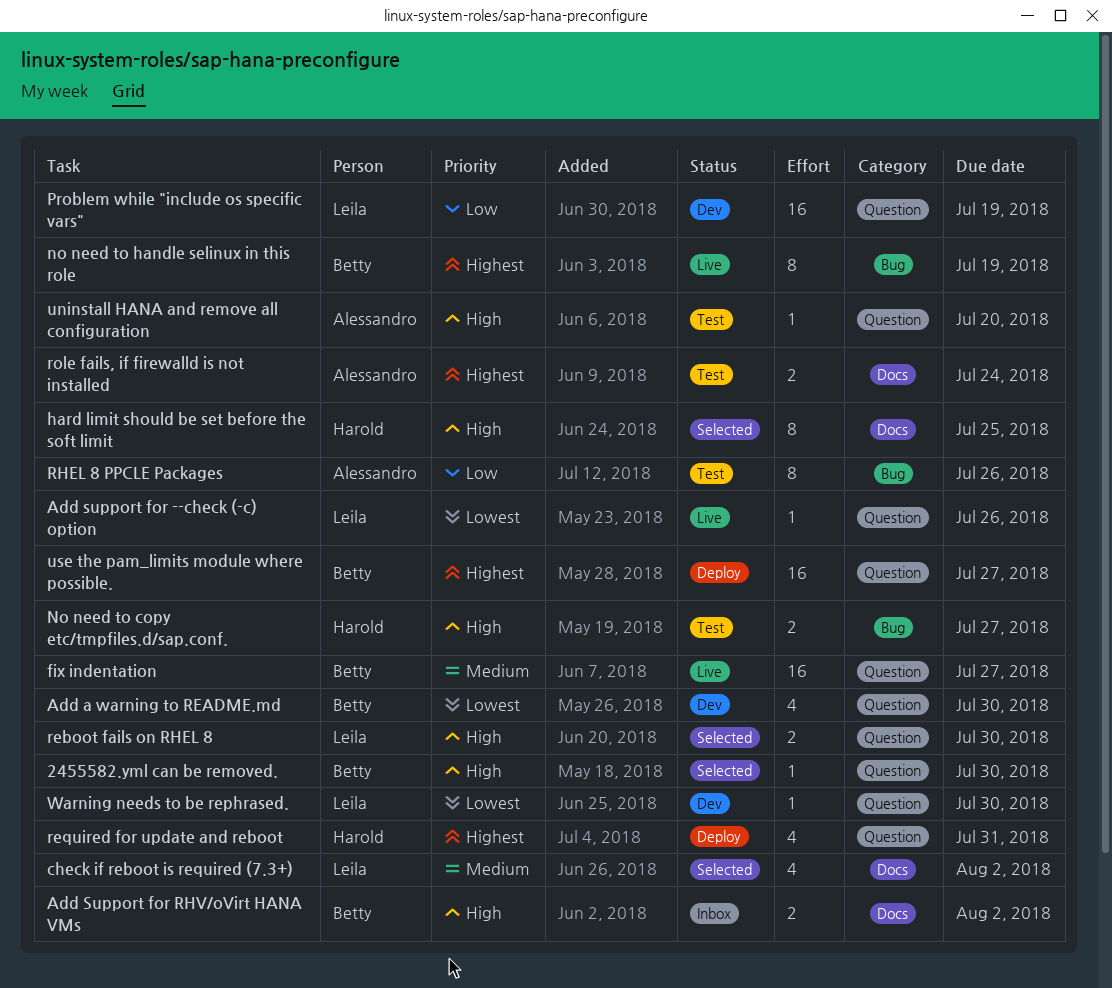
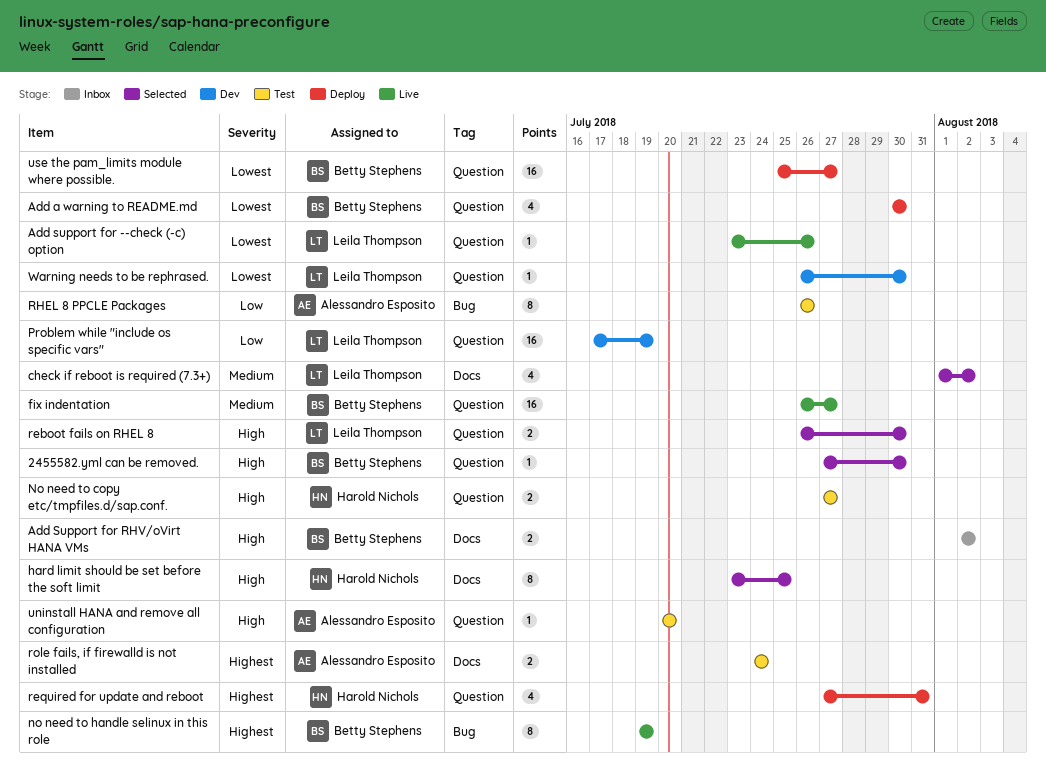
Add a warning to README.md, status: Dev -> Deploy
No need to copy etc/tmpfiles.d/sap.conf., label: Bug -> Question
use the pam_limits module where possible., priority: Highest -> Lowest

